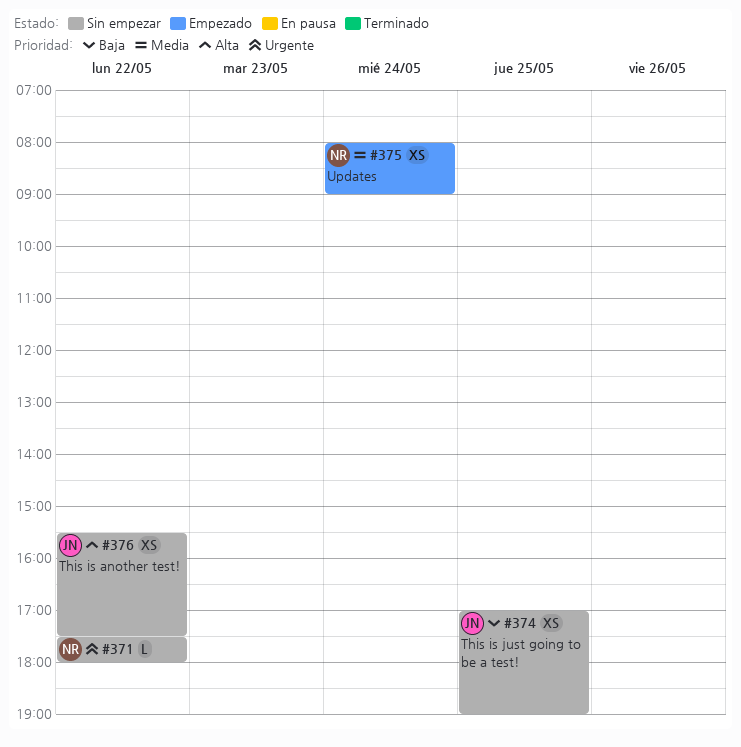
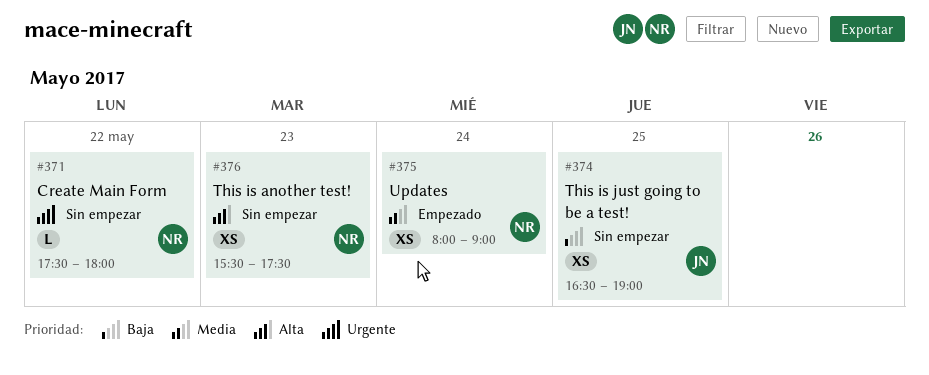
#374, begins: 17:00 -> 16:30
#376, owner: JN -> NR
#376, day: May 22 -> May 23

